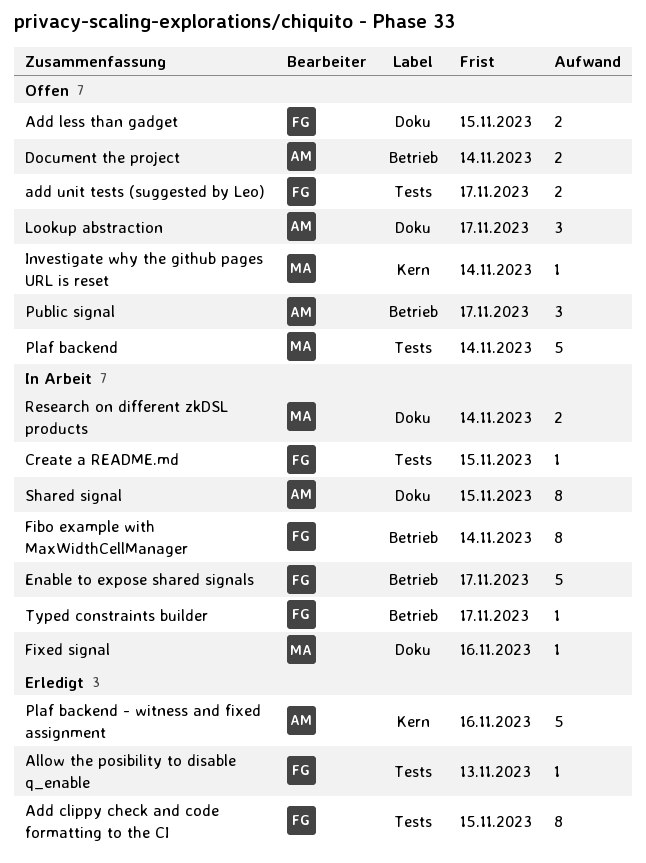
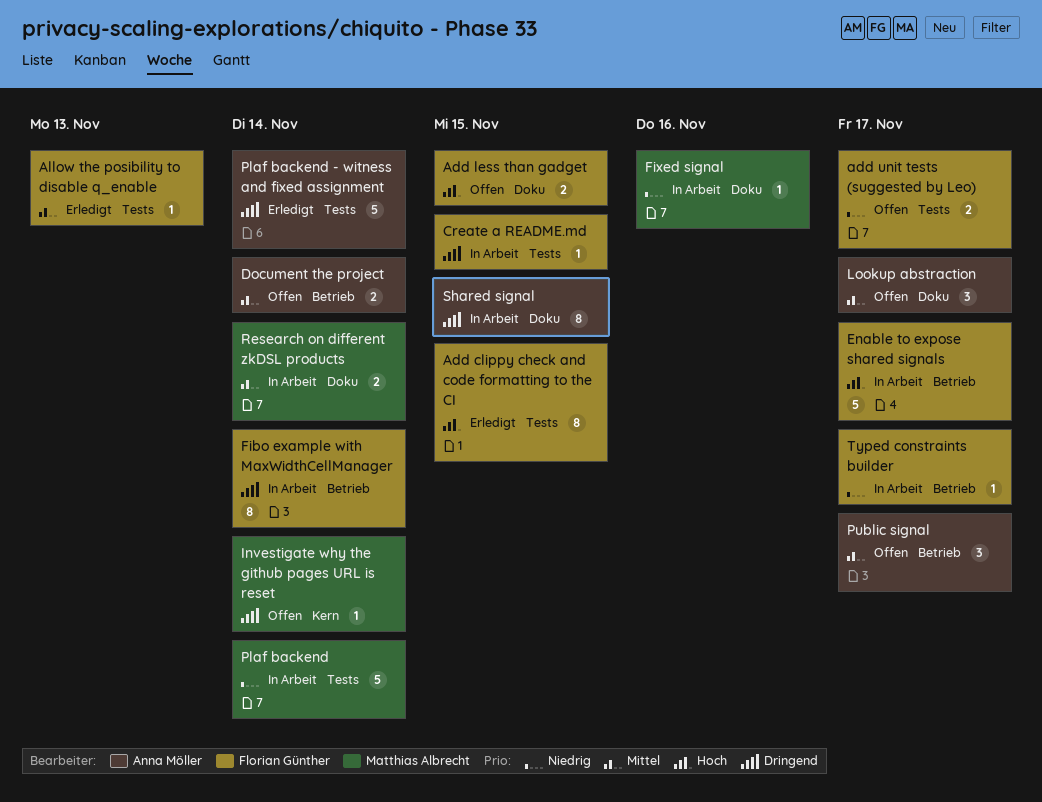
Plaf backend, status: Offen -> In Arbeit
Plaf backend - witness and fixed assignment, label: Kern -> Tests
Plaf backend - witness and fixed assignment, due: Nov 16 -> Nov 14

